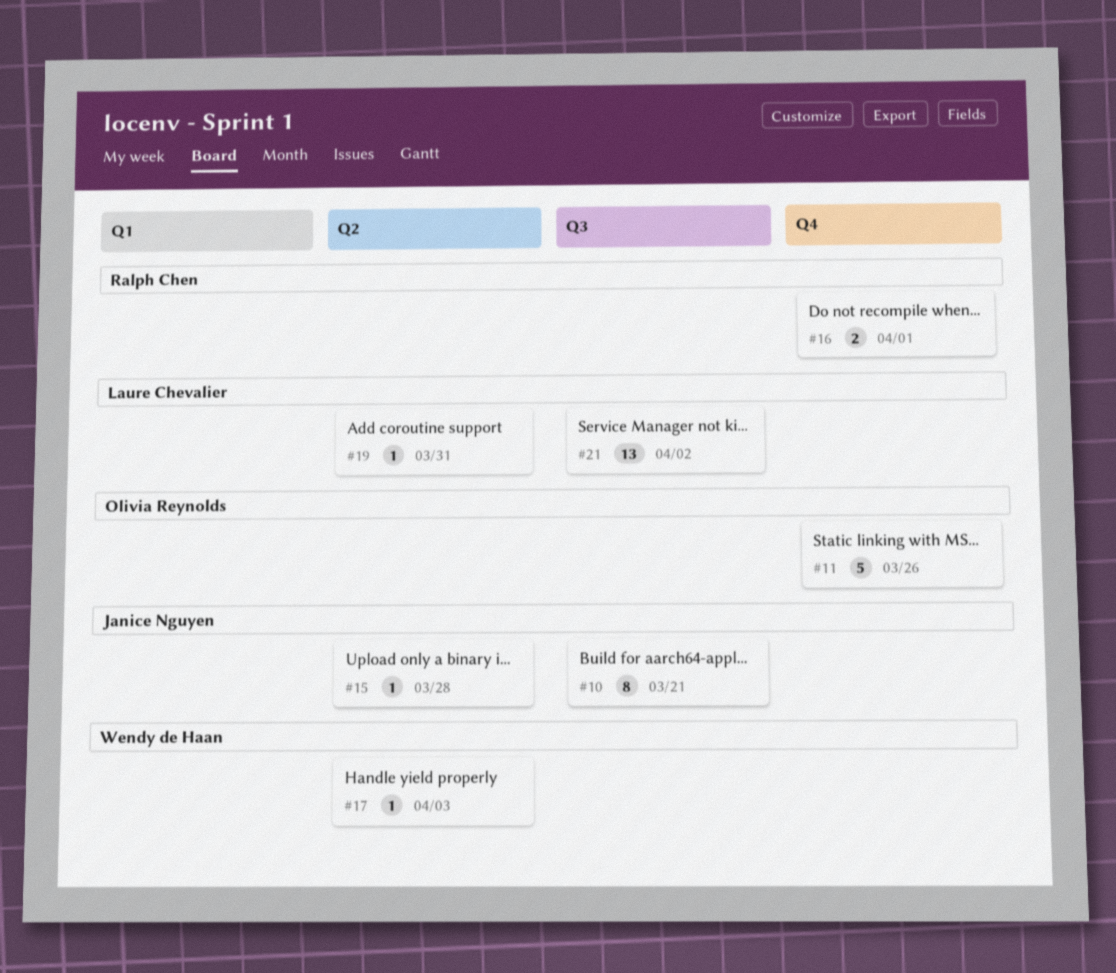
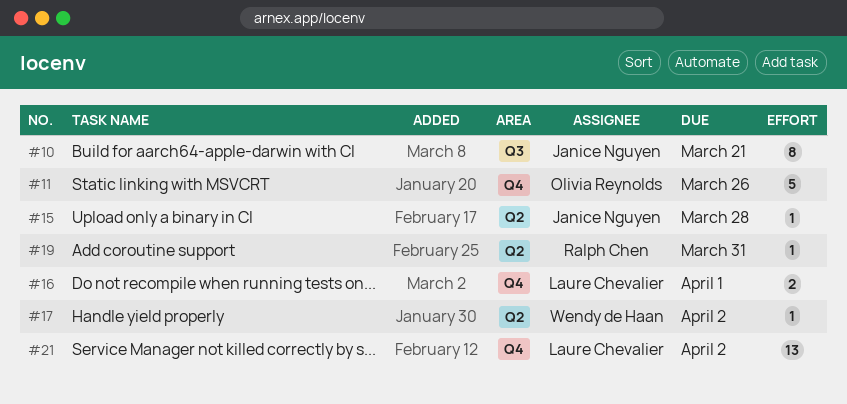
#16, owner: Ralph Chen -> Laure Chevalier
#17, due: Apr 3 -> Apr 2
#19, owner: Laure Chevalier -> Ralph Chen
#21, label: Q3 -> Q4

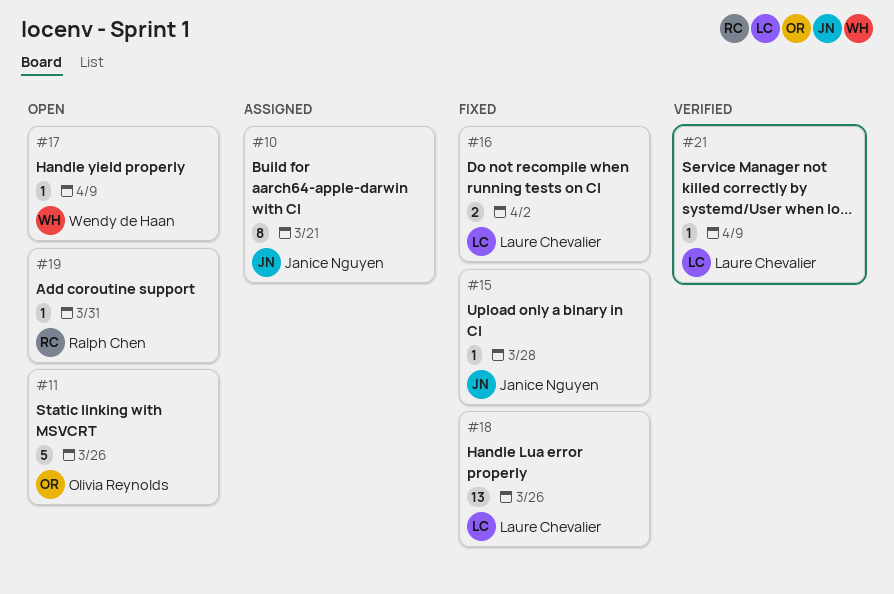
#16, due: Apr 1 -> Apr 2
#17, due: Apr 2 -> Apr 9
#18: none -> present
#21, estimate: 13 -> 1
#21, due: Apr 2 -> Apr 9

